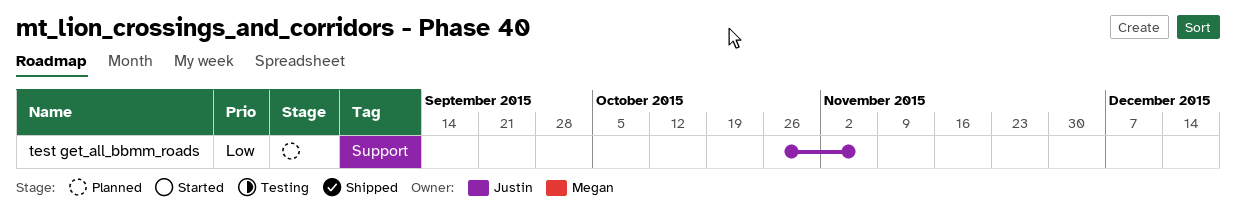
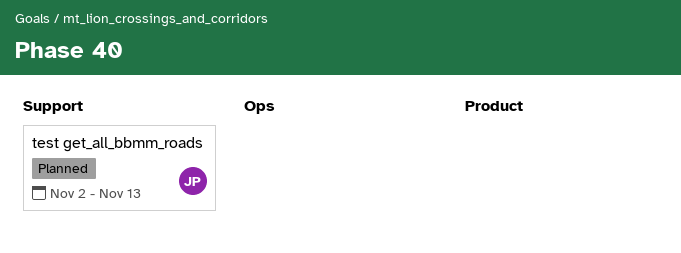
test get_all_bbmm_roads, start: Oct 26 -> Nov 2
test get_all_bbmm_roads, due: Nov 6 -> Nov 13

